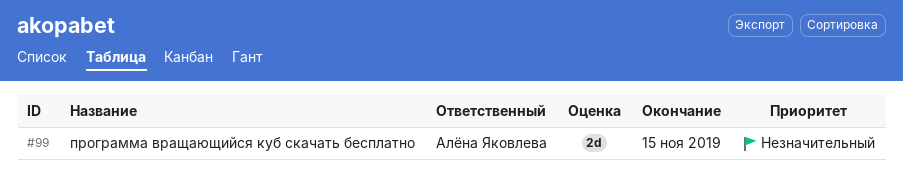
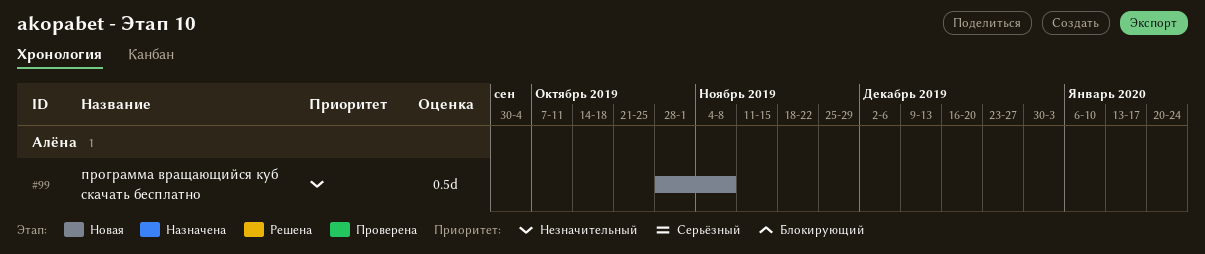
#99, estimate: 2d -> 0.5d
#99, due: Nov 15 -> Nov 8

